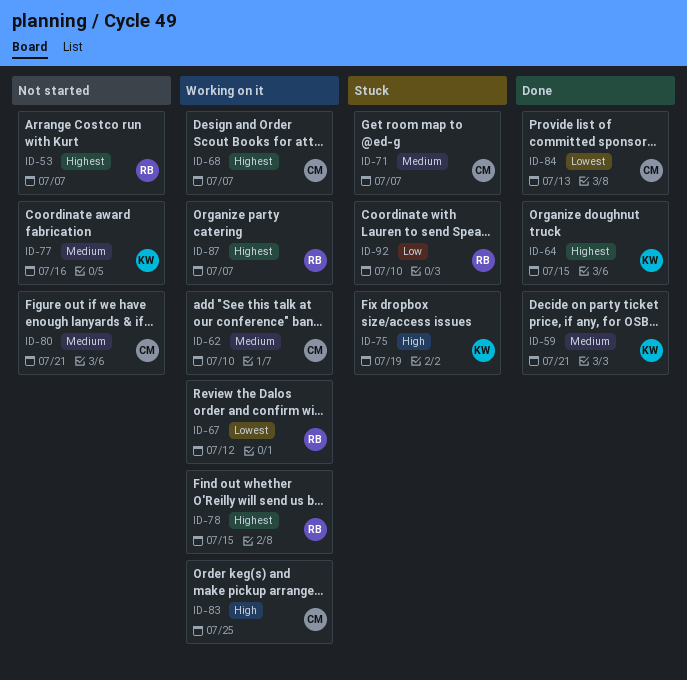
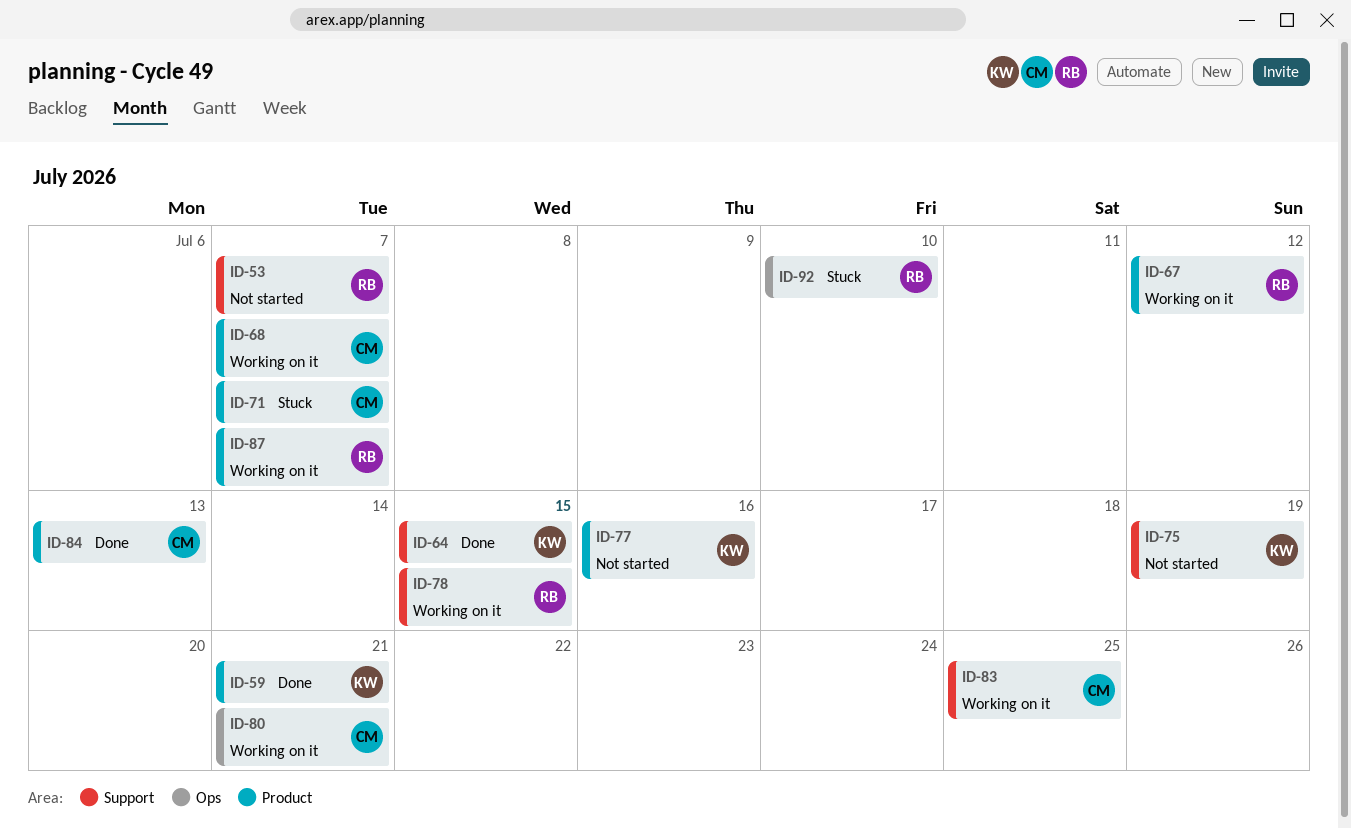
ID-62: present -> none
ID-75, status: Stuck -> Not started
ID-80, status: Not started -> Working on it

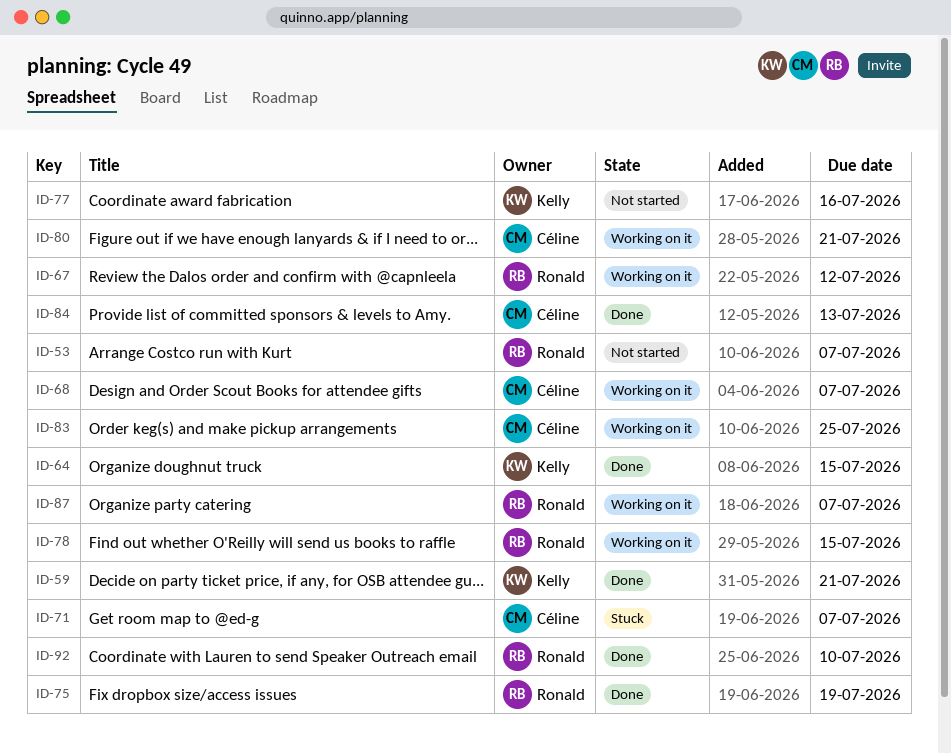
ID-75, status: Not started -> Done
ID-75, owner: Kelly -> Ronald
ID-92, status: Stuck -> Done

